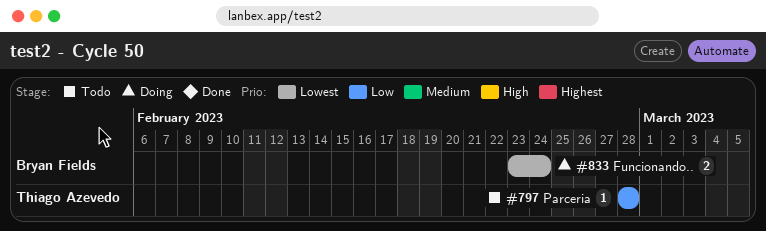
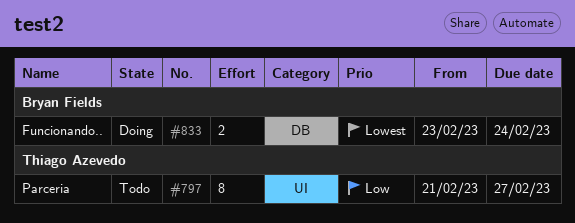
#797, estimate: 1 -> 8
#797, start: Feb 28 -> Feb 21
#797, due: Feb 28 -> Feb 27

